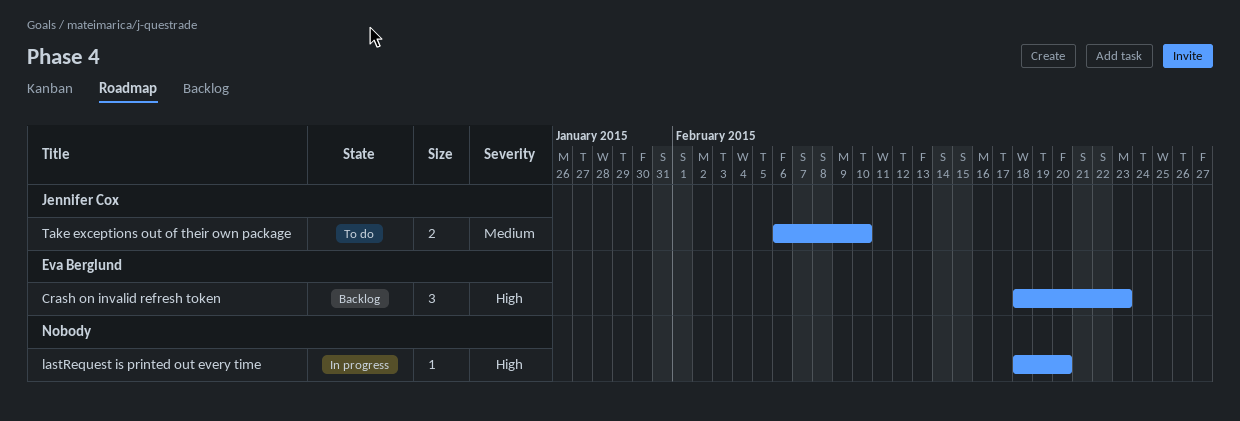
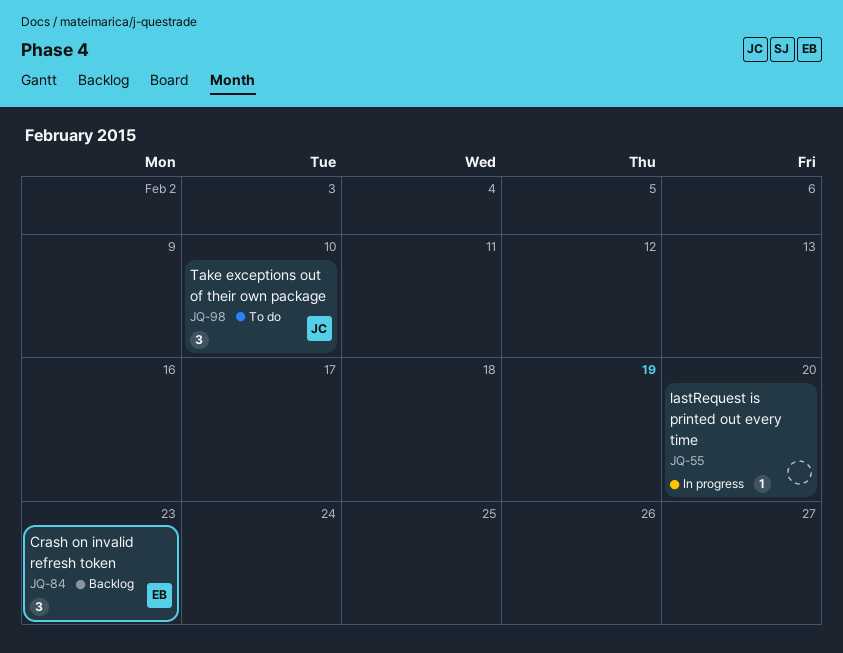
Take exceptions out of their own package, estimate: 2 -> 3

